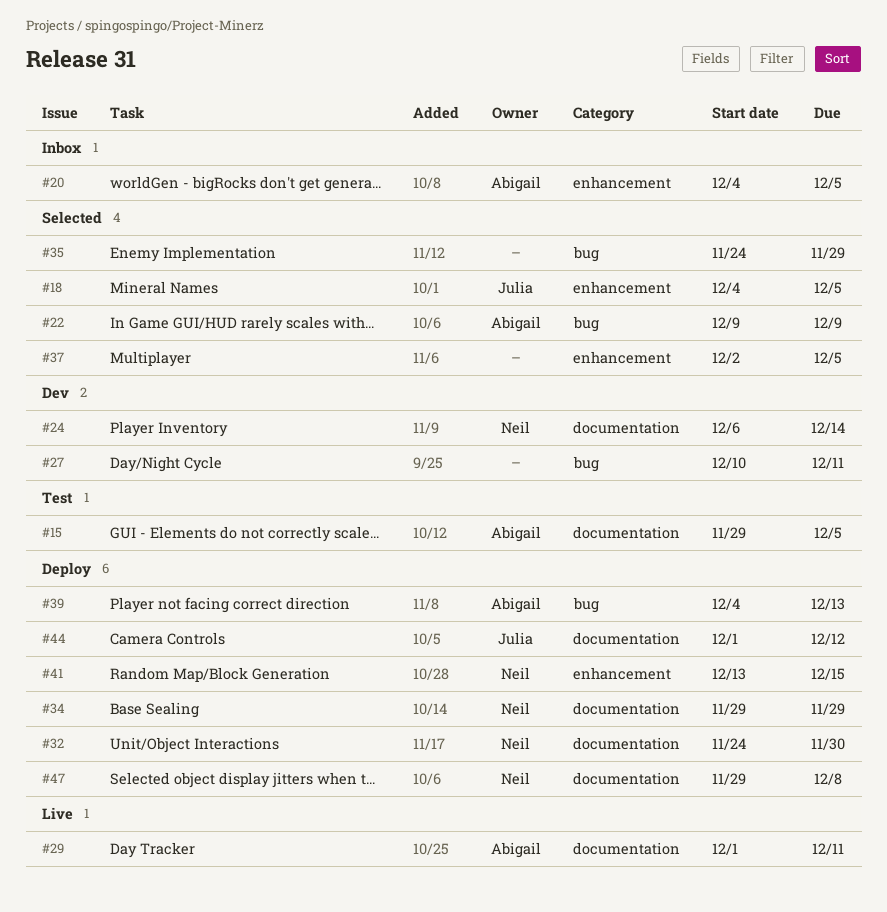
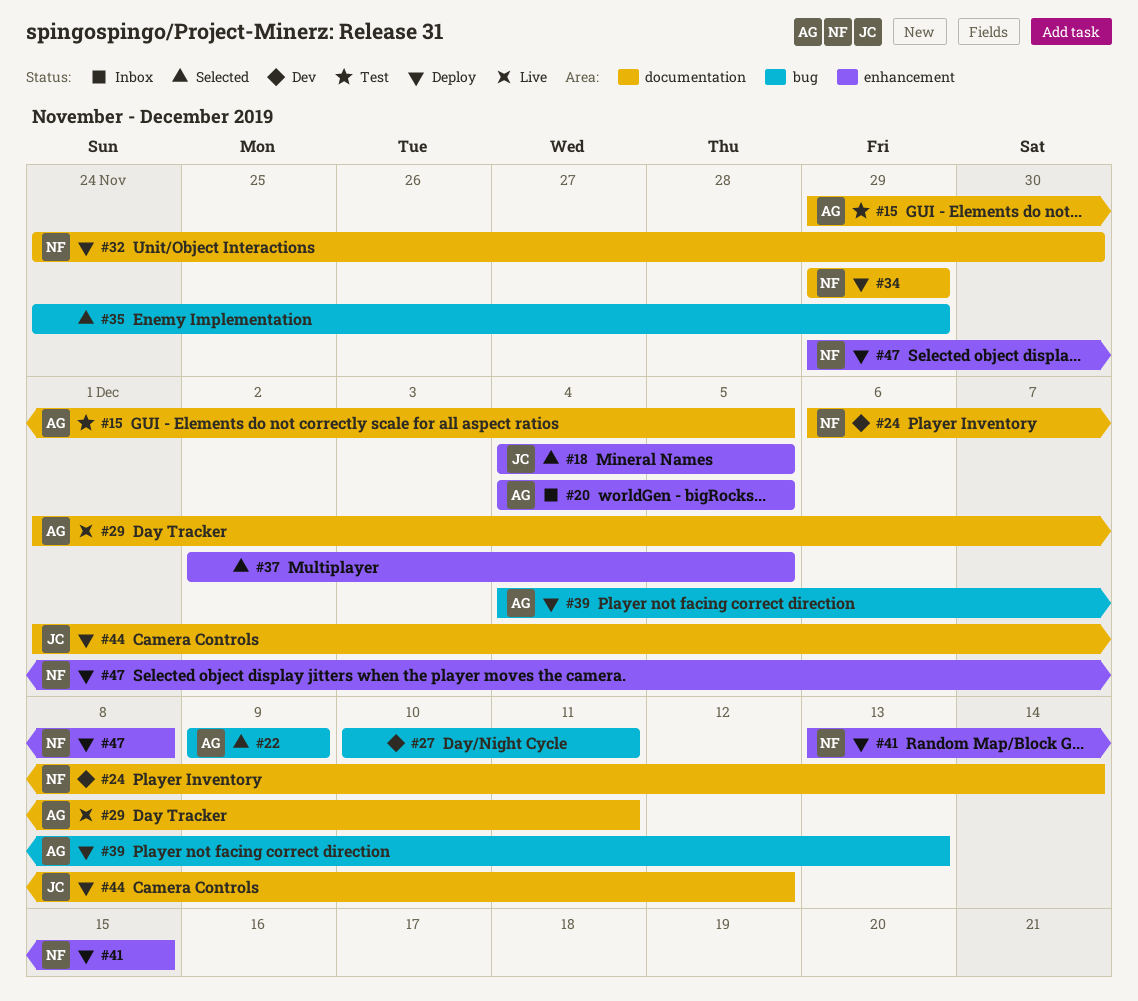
#47, label: documentation -> enhancement

